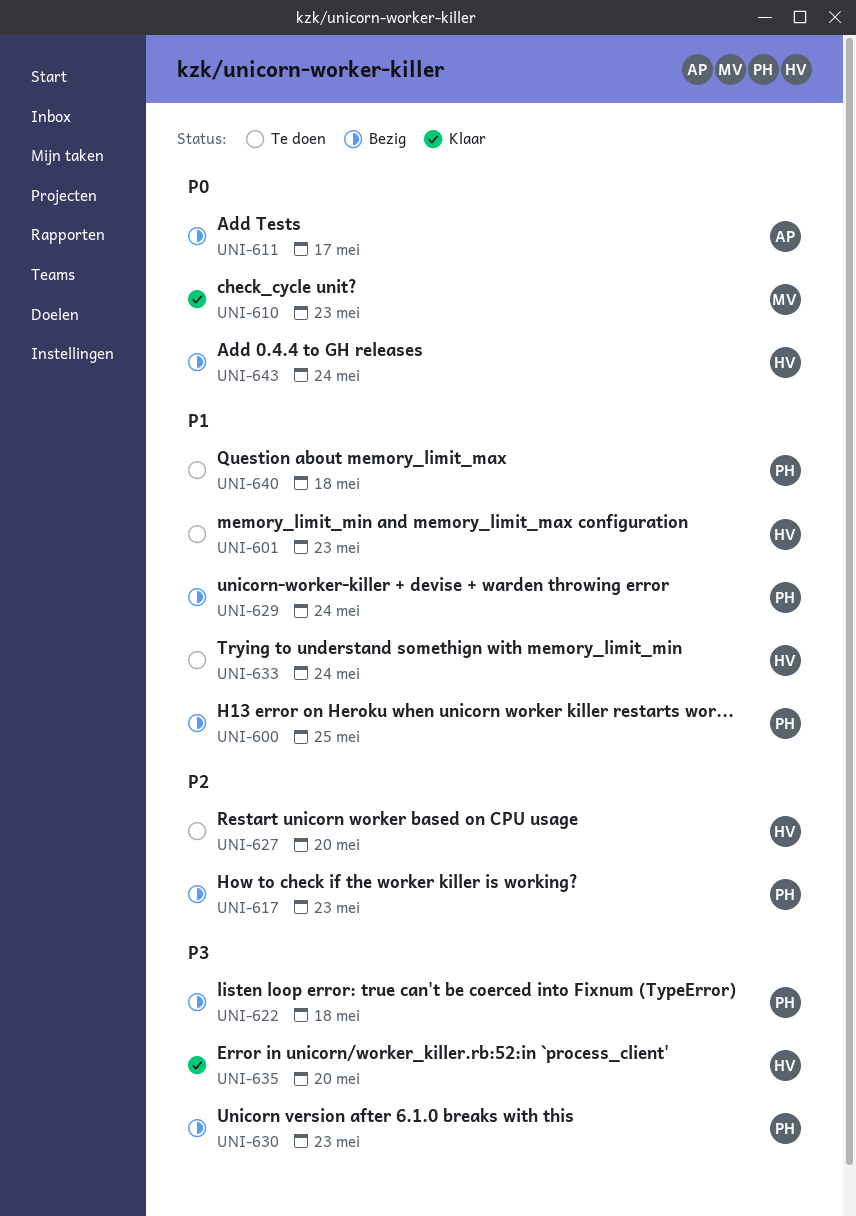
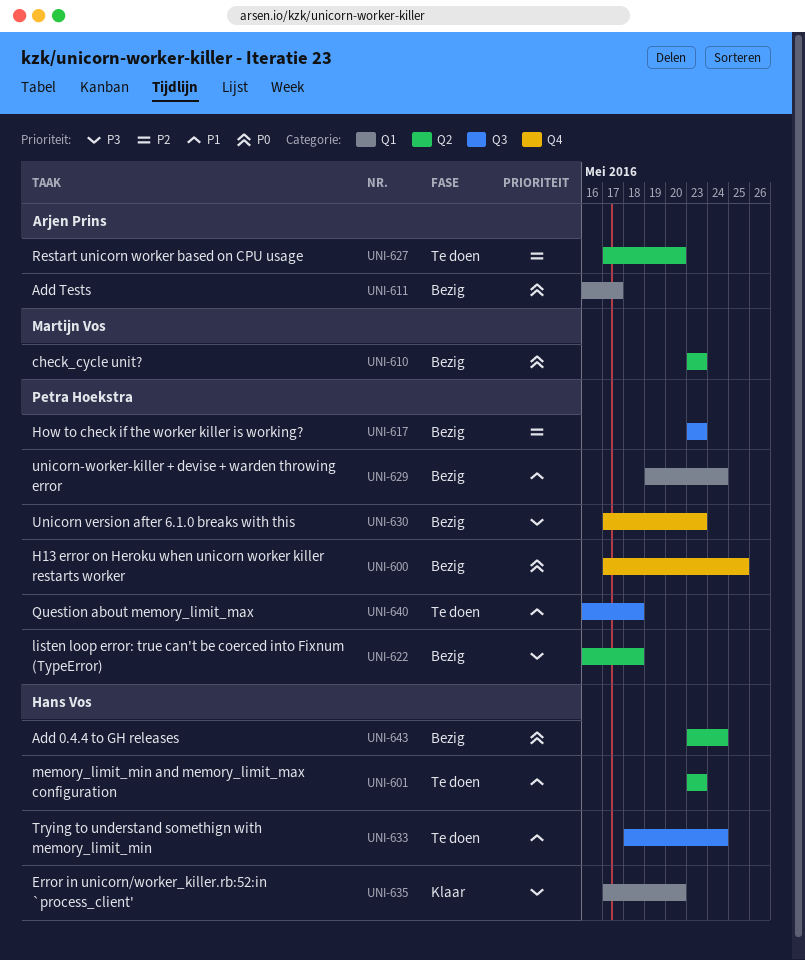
UNI-600, priority: P1 -> P0
UNI-610, status: Klaar -> Bezig
UNI-627, owner: Hans Vos -> Arjen Prins

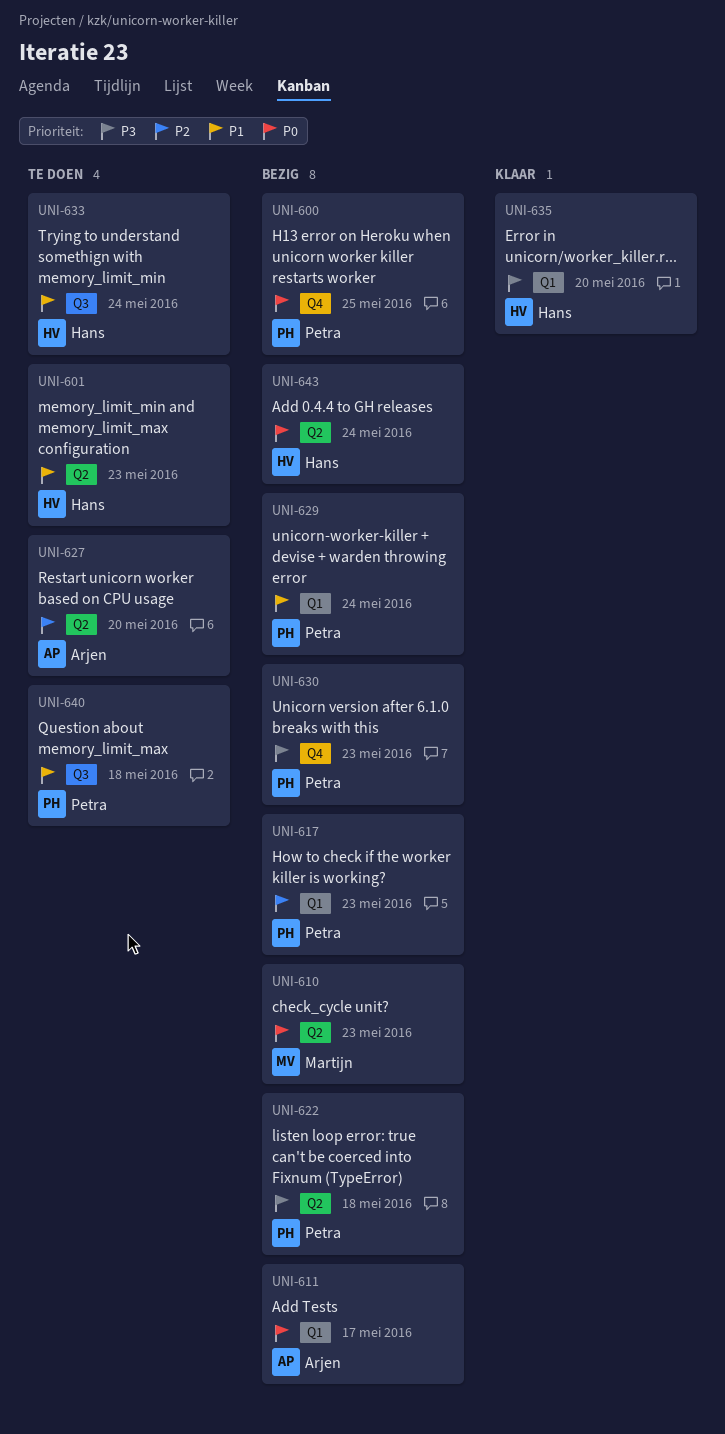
UNI-617, label: Q3 -> Q1

